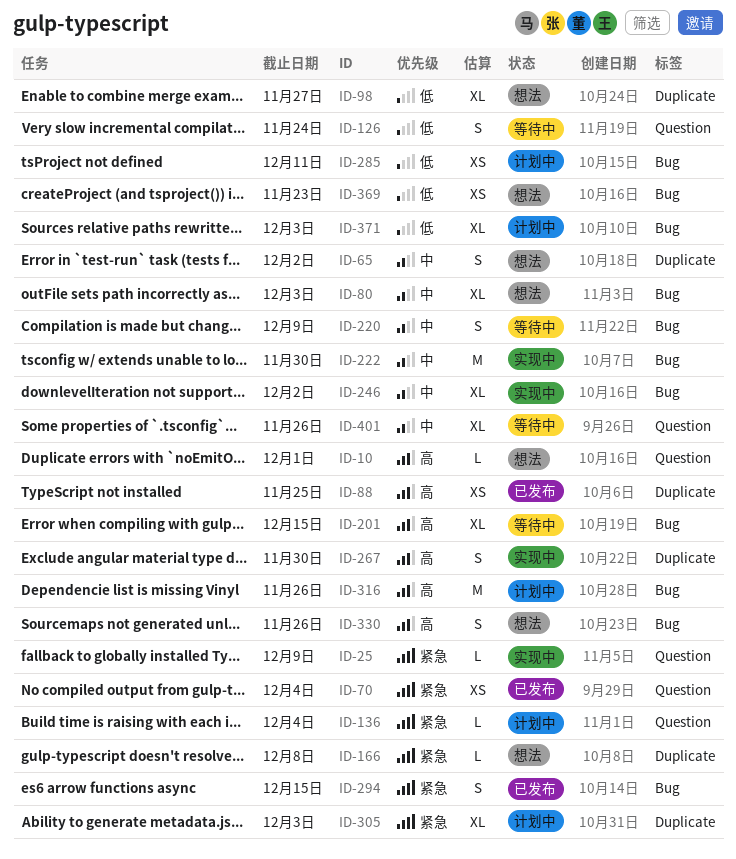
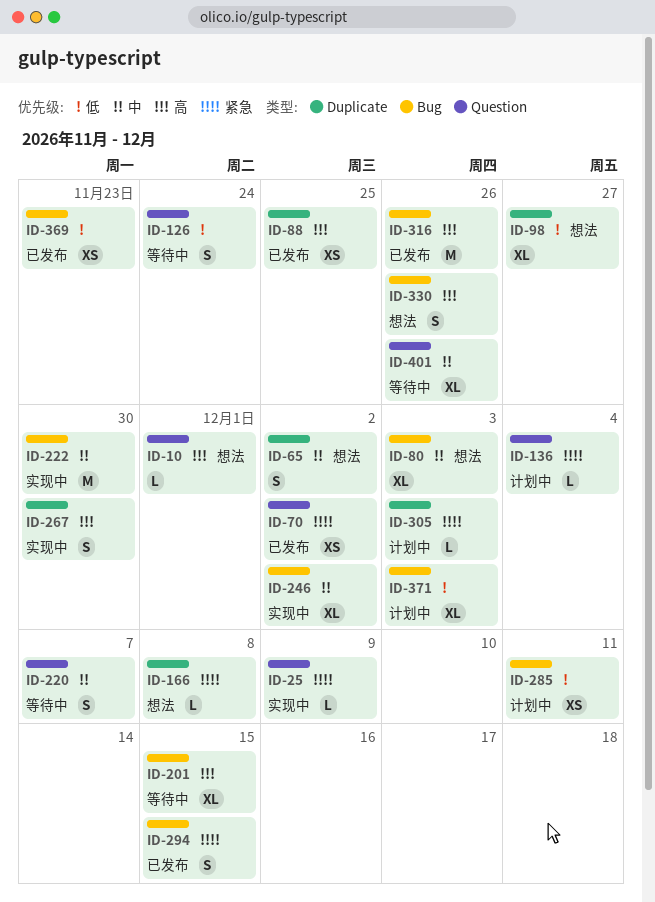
ID-70, due: Dec 4 -> Dec 2
ID-220, label: Bug -> Question
ID-220, due: Dec 9 -> Dec 7
ID-305, estimate: XL -> L
ID-316, status: 计划中 -> 已发布
ID-369, status: 想法 -> 已发布

